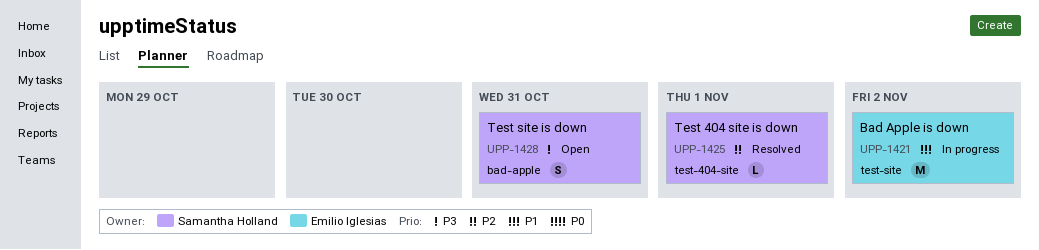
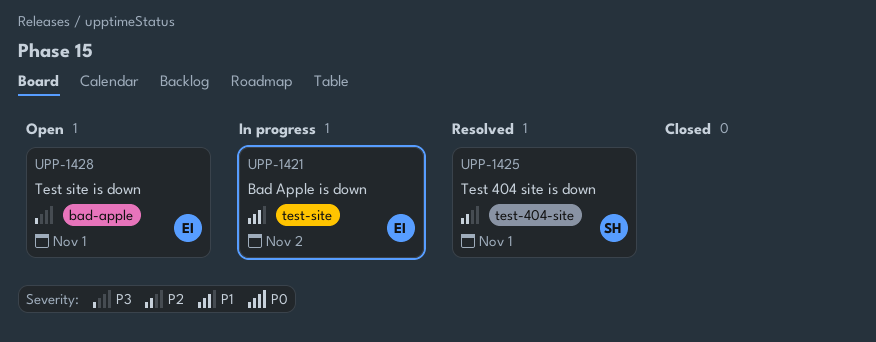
UPP-1428, owner: Samantha Holland -> Emilio Iglesias
UPP-1428, due: Oct 31 -> Nov 1

